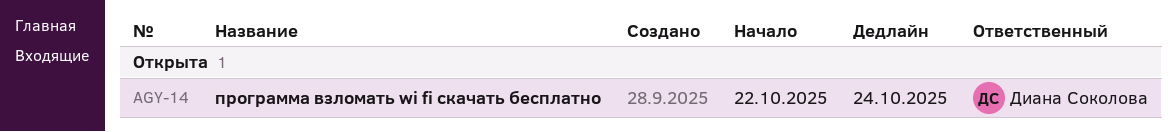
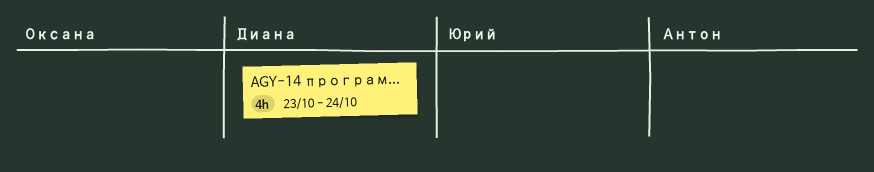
AGY-14, start: Oct 22 -> Oct 23

